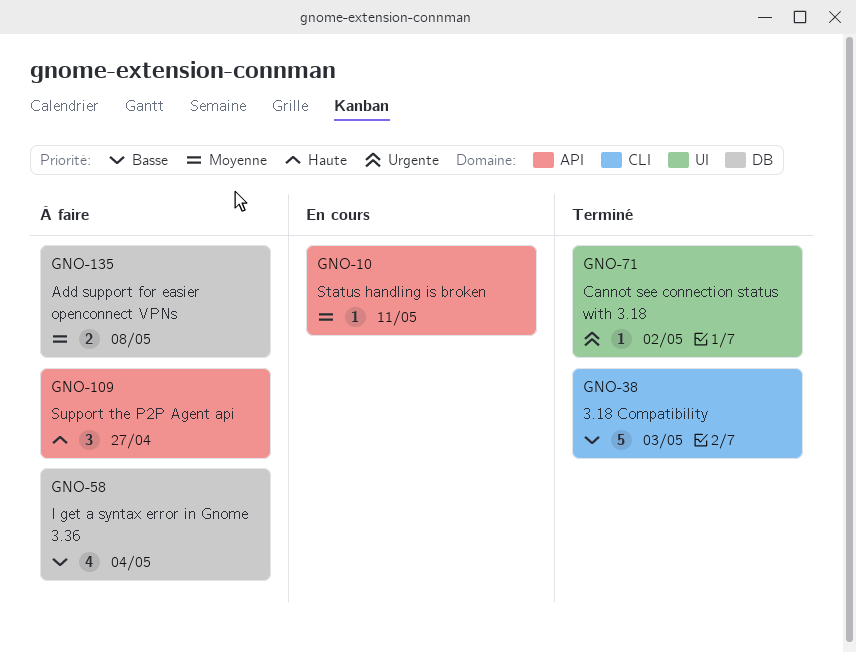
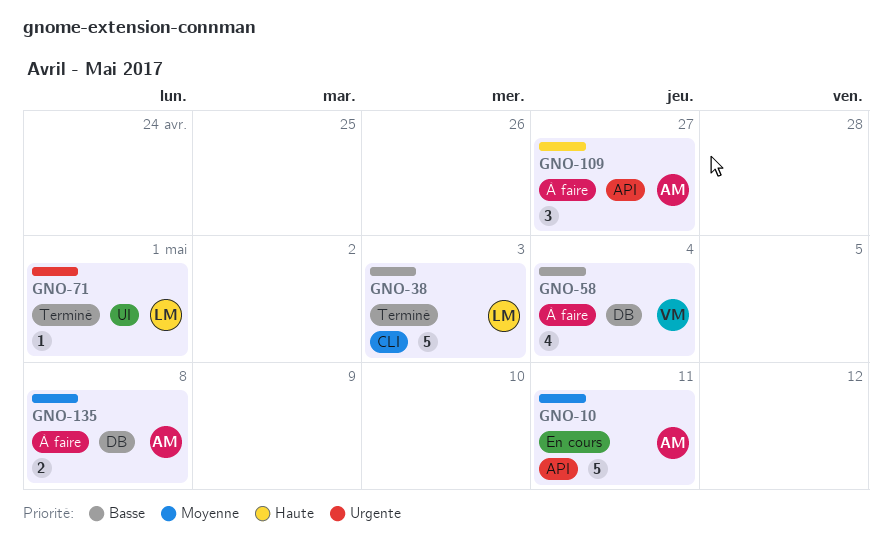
GNO-10, estimate: 1 -> 5
GNO-71, due: May 2 -> May 1

